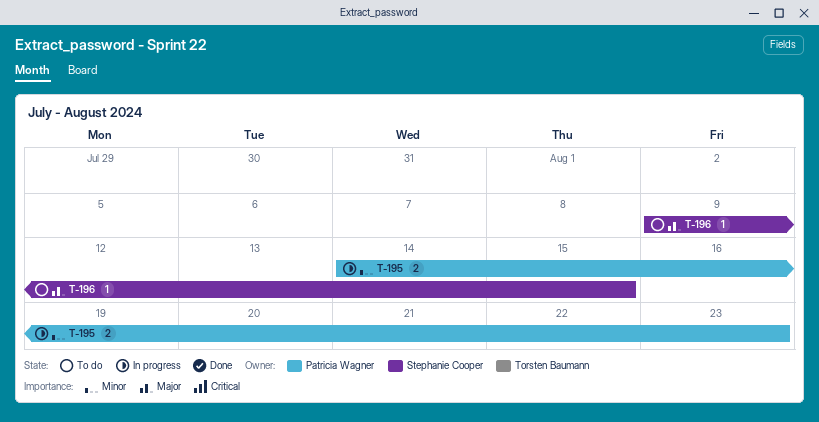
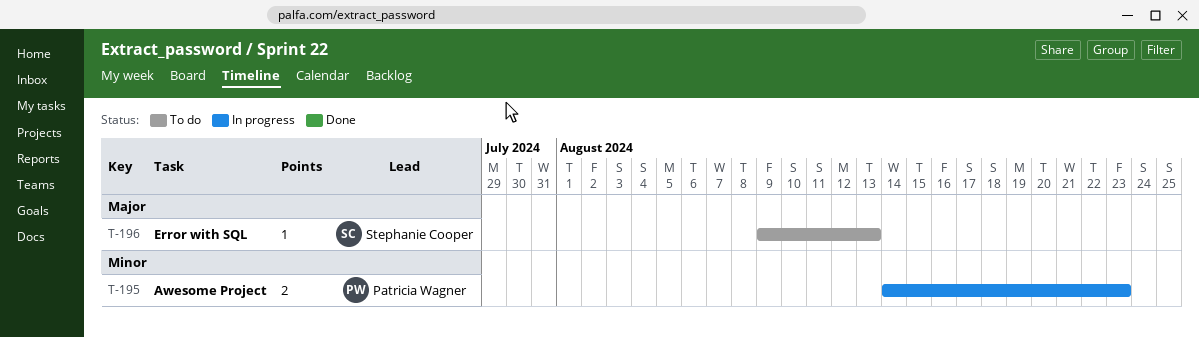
T-196, due: Aug 15 -> Aug 13

